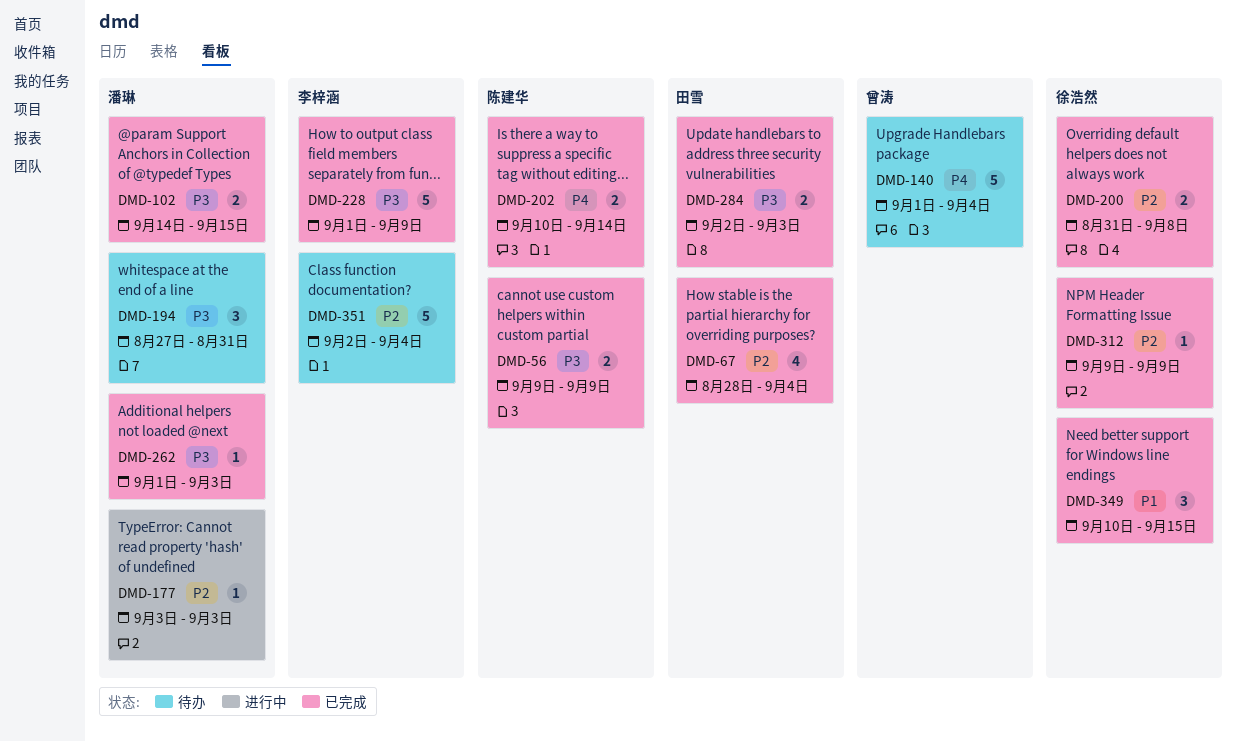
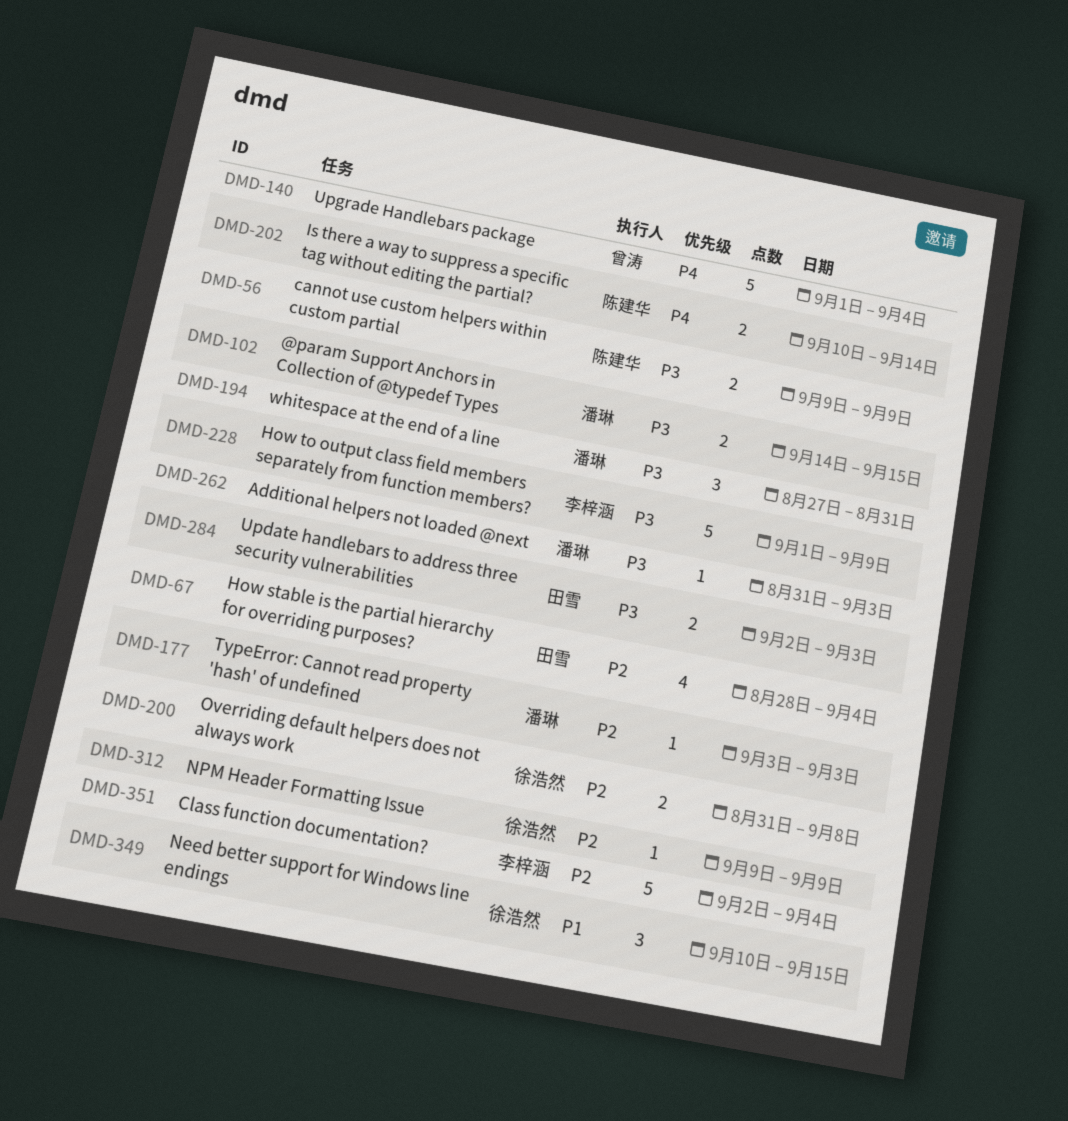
DMD-262, start: Sep 1 -> Aug 31

